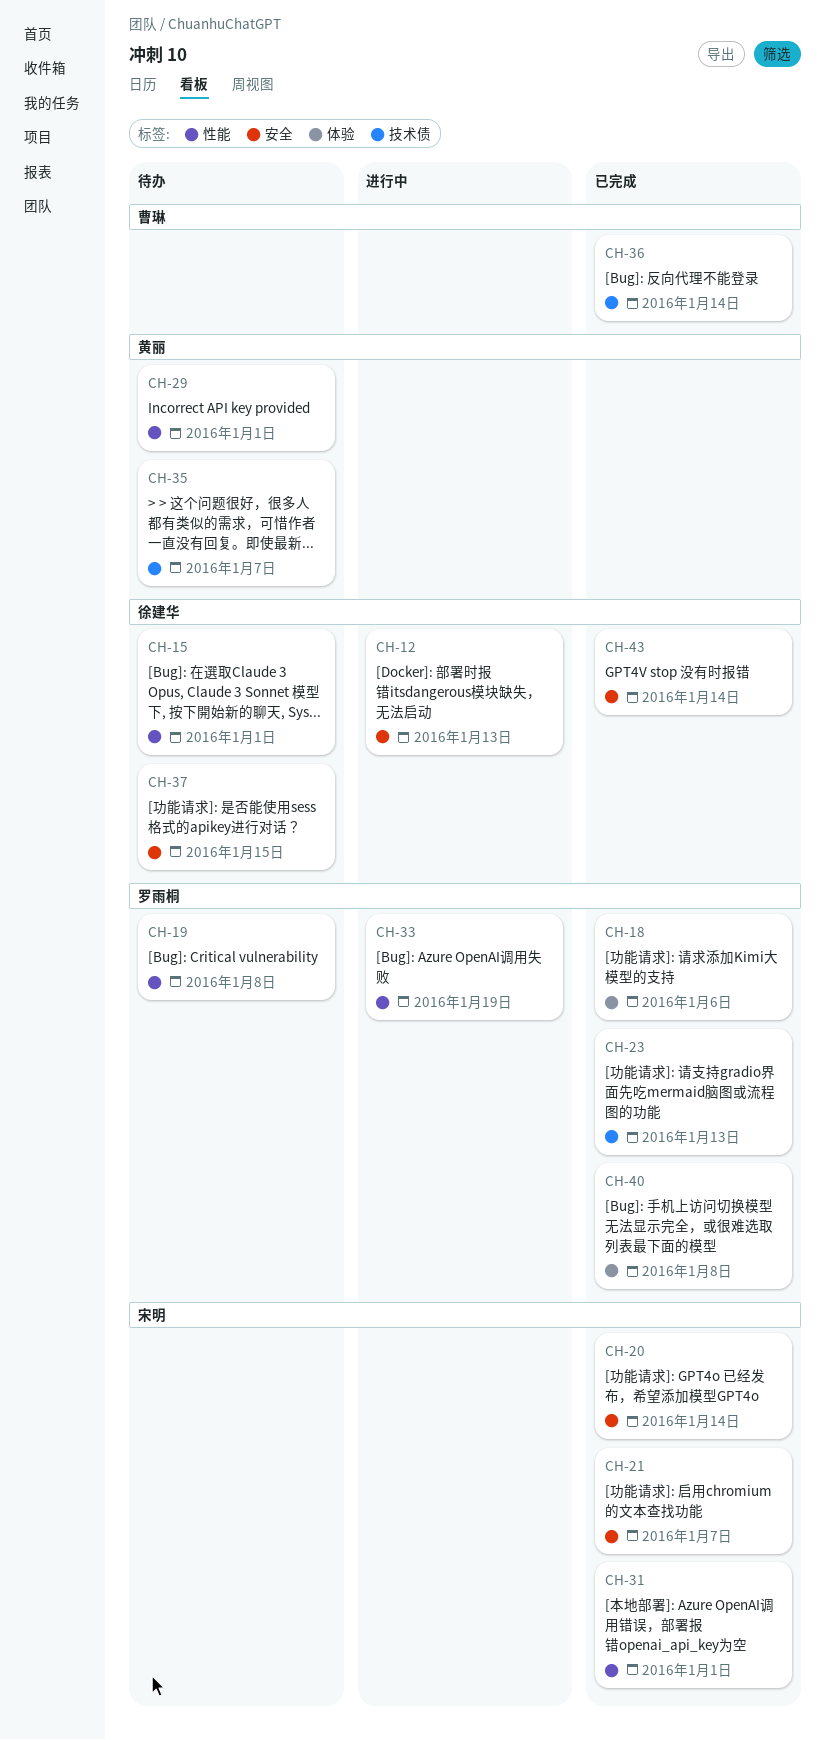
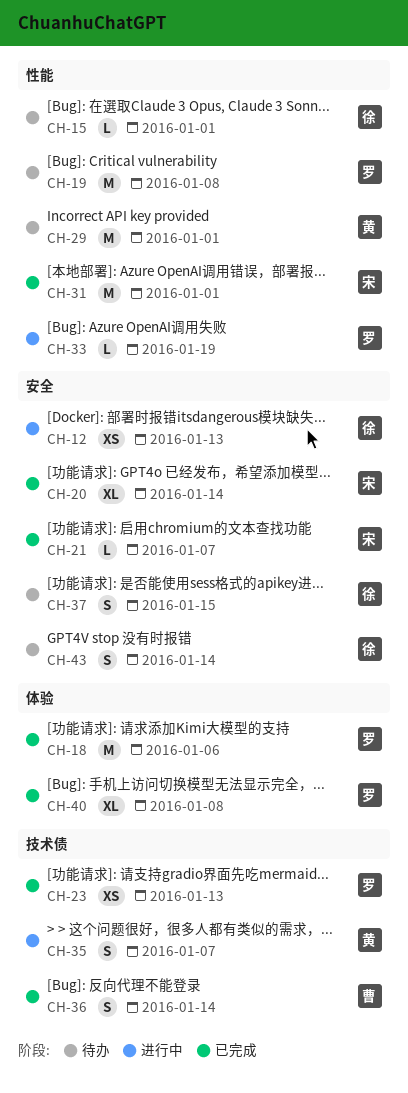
CH-35, status: 待办 -> 进行中
CH-43, status: 已完成 -> 待办

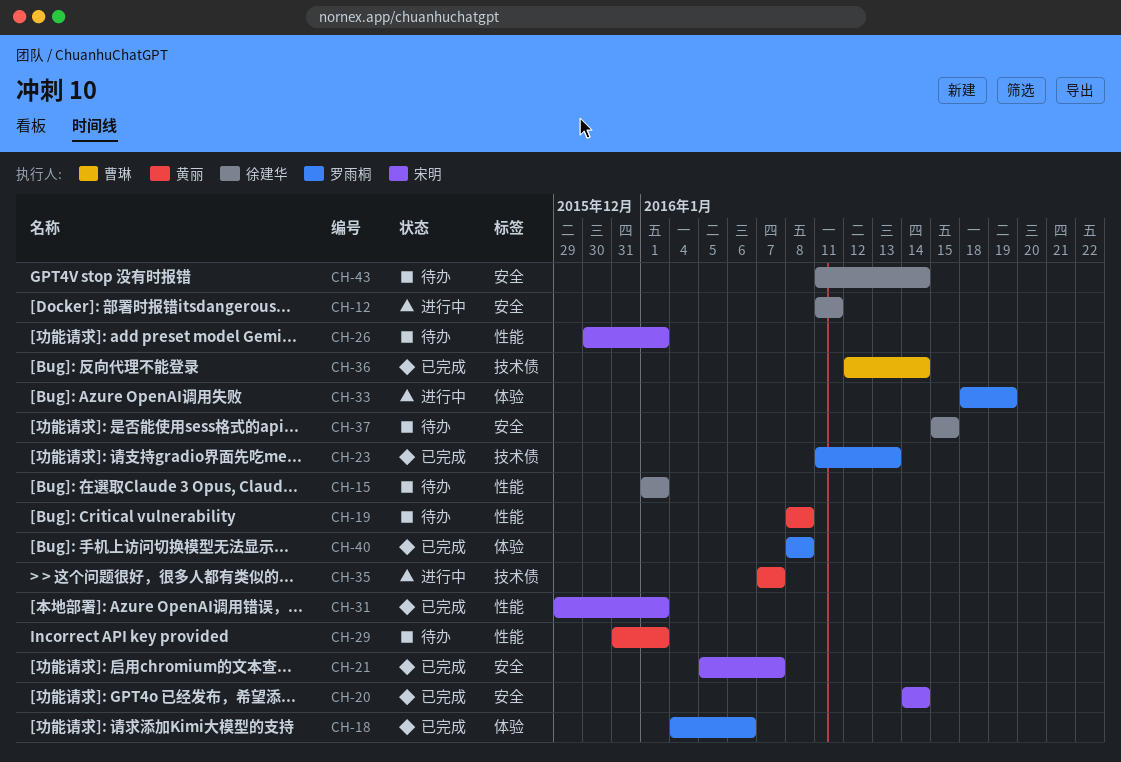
CH-12, due: Jan 13 -> Jan 11
CH-19, owner: 罗雨桐 -> 黄丽
CH-26: none -> present
CH-33, label: 性能 -> 体验

